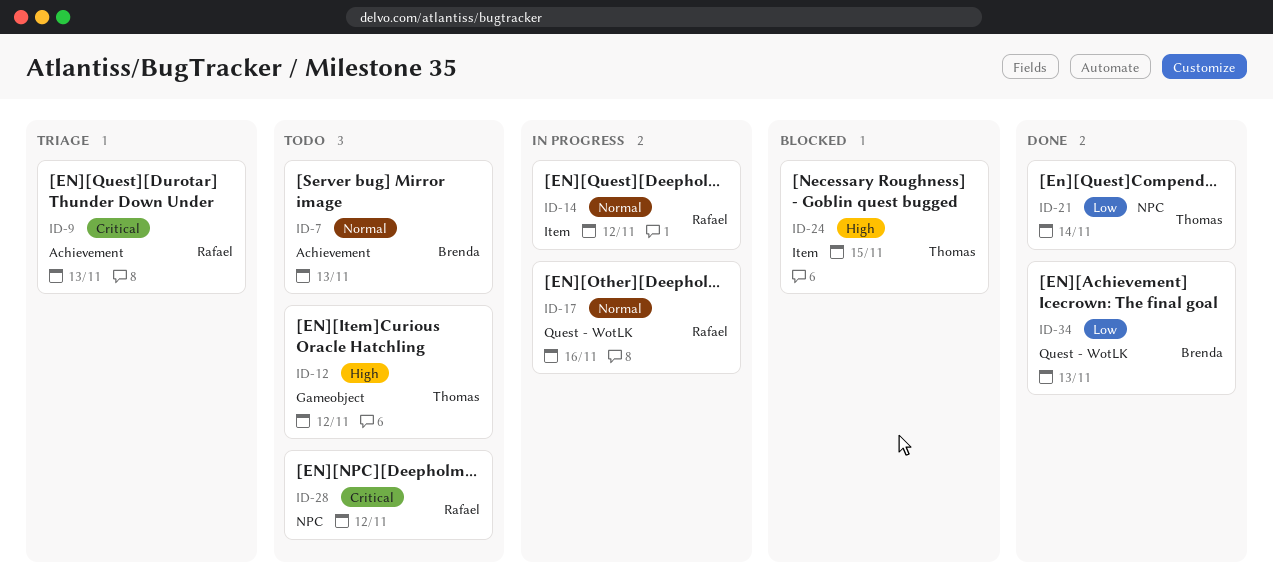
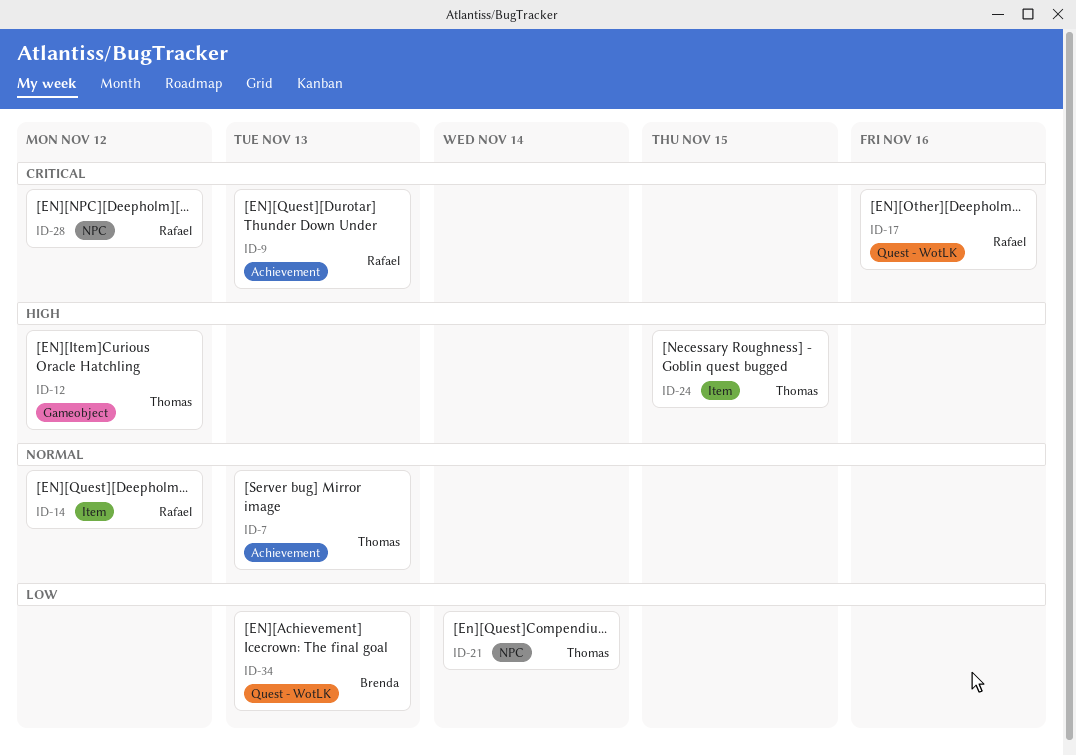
ID-7, owner: Brenda -> Thomas
ID-17, priority: Normal -> Critical

